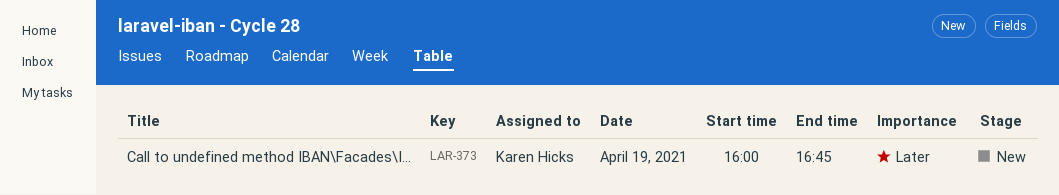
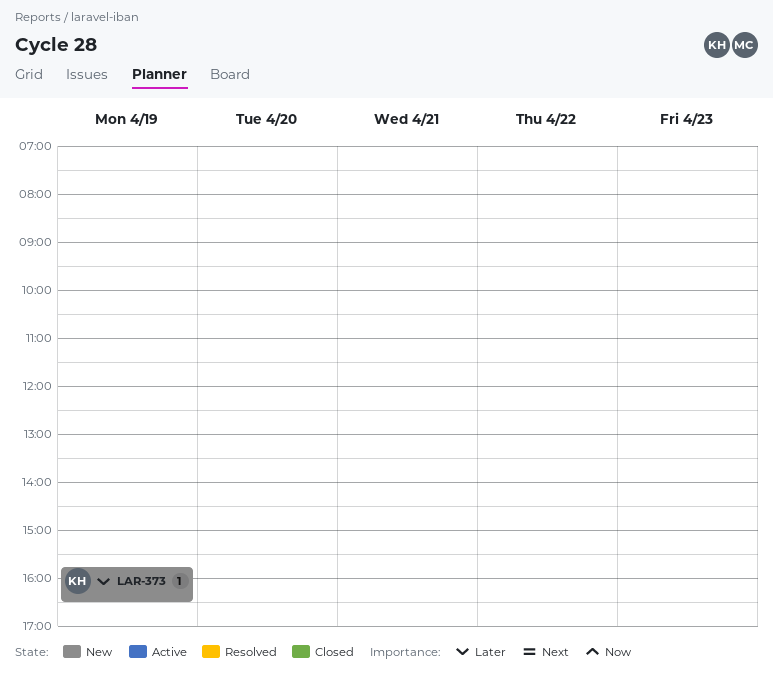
LAR-373, begins: 16:00 -> 15:45
LAR-373, ends: 16:45 -> 16:30

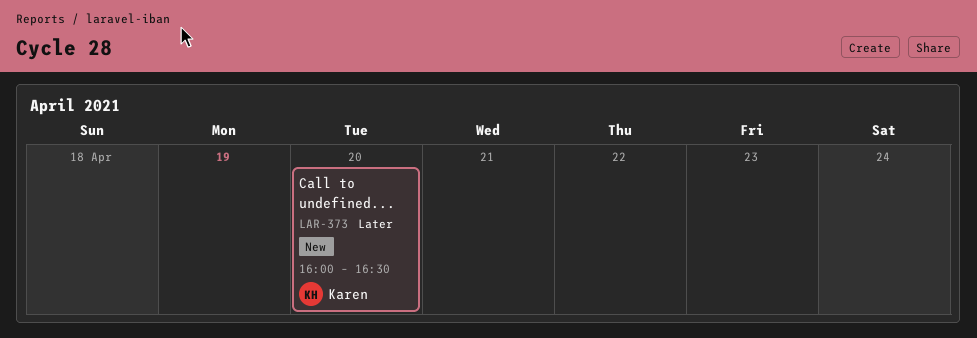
LAR-373, day: Apr 19 -> Apr 20
LAR-373, begins: 15:45 -> 16:00

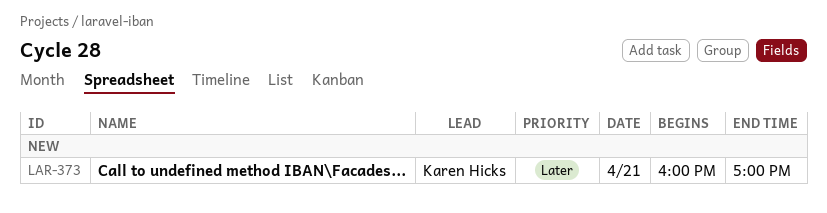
LAR-373, day: Apr 20 -> Apr 21
LAR-373, ends: 16:30 -> 17:00

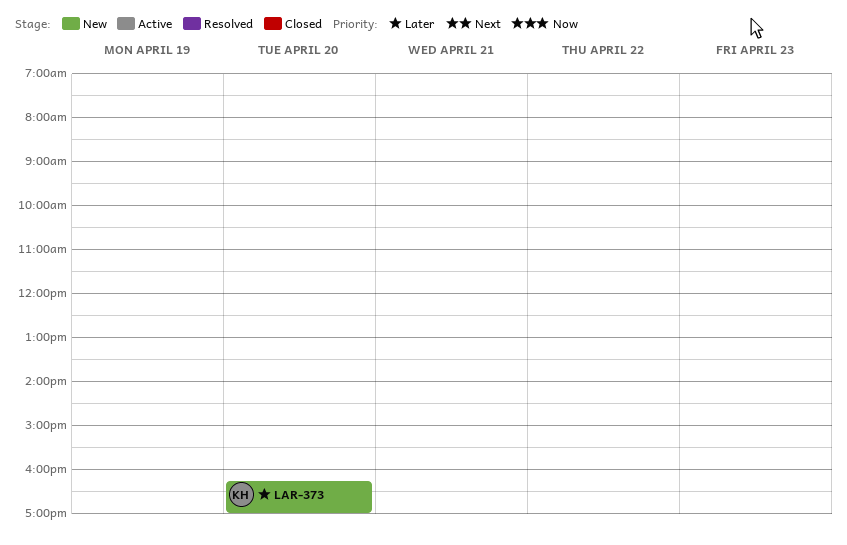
LAR-373, day: Apr 21 -> Apr 20
LAR-373, begins: 16:00 -> 16:15

